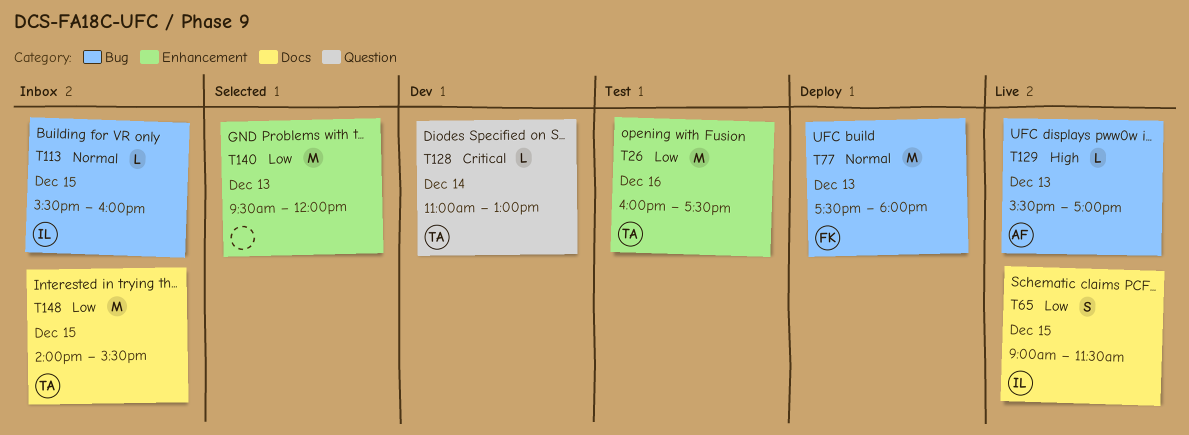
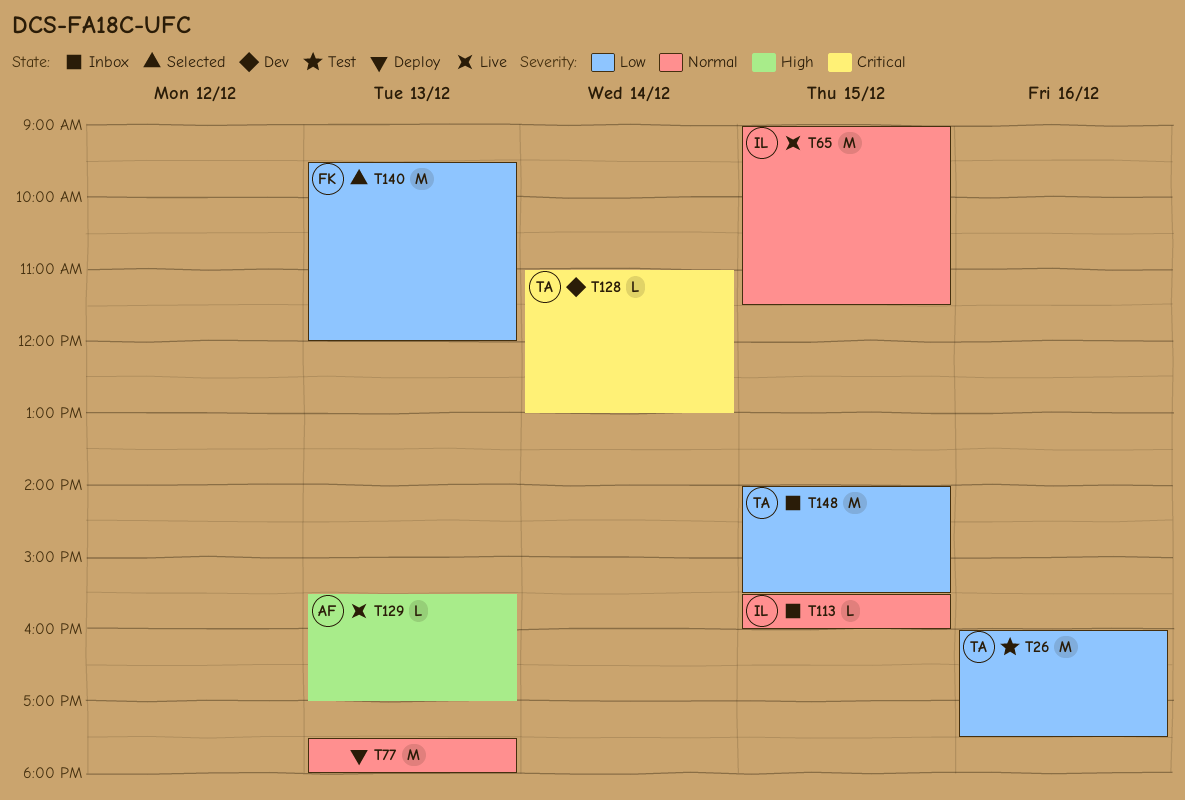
T65, priority: Low -> Normal
T65, estimate: S -> M
T77, owner: FK -> none
T140, owner: none -> FK

